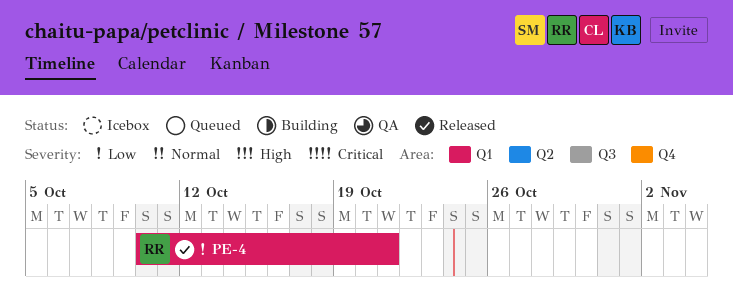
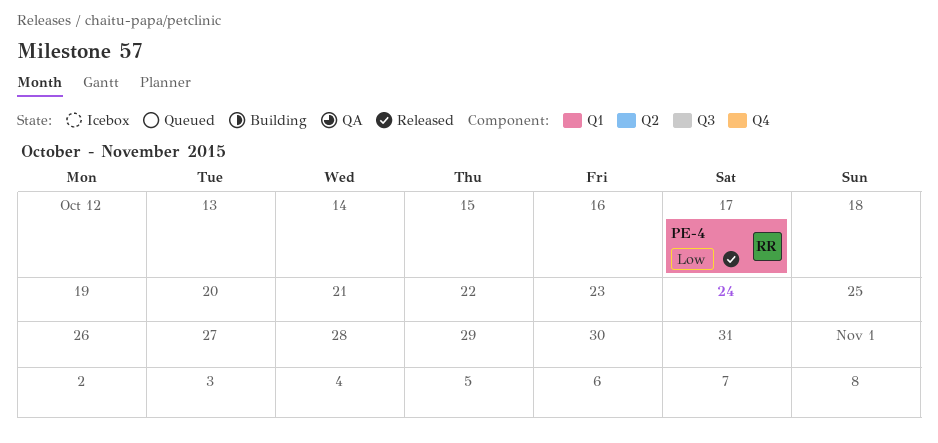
PE-4, due: Oct 21 -> Oct 17

